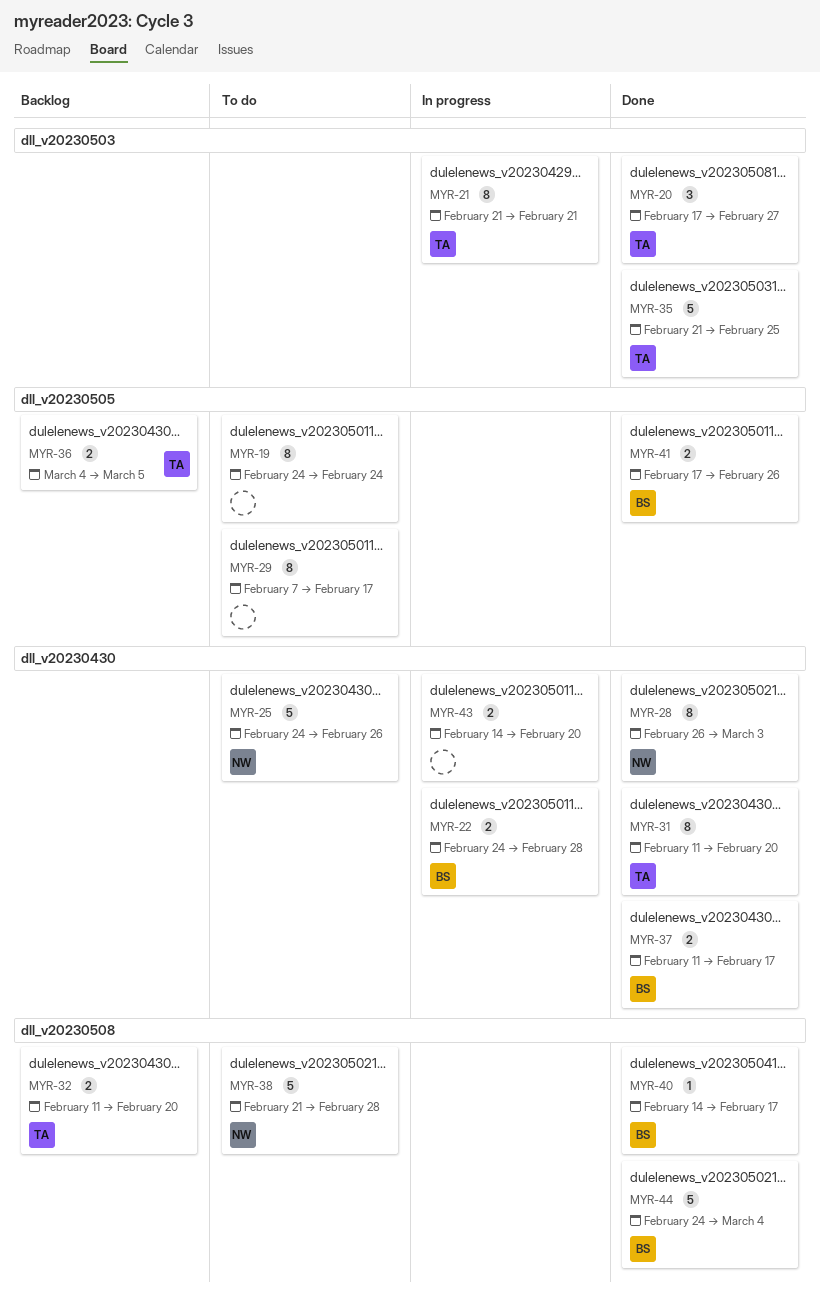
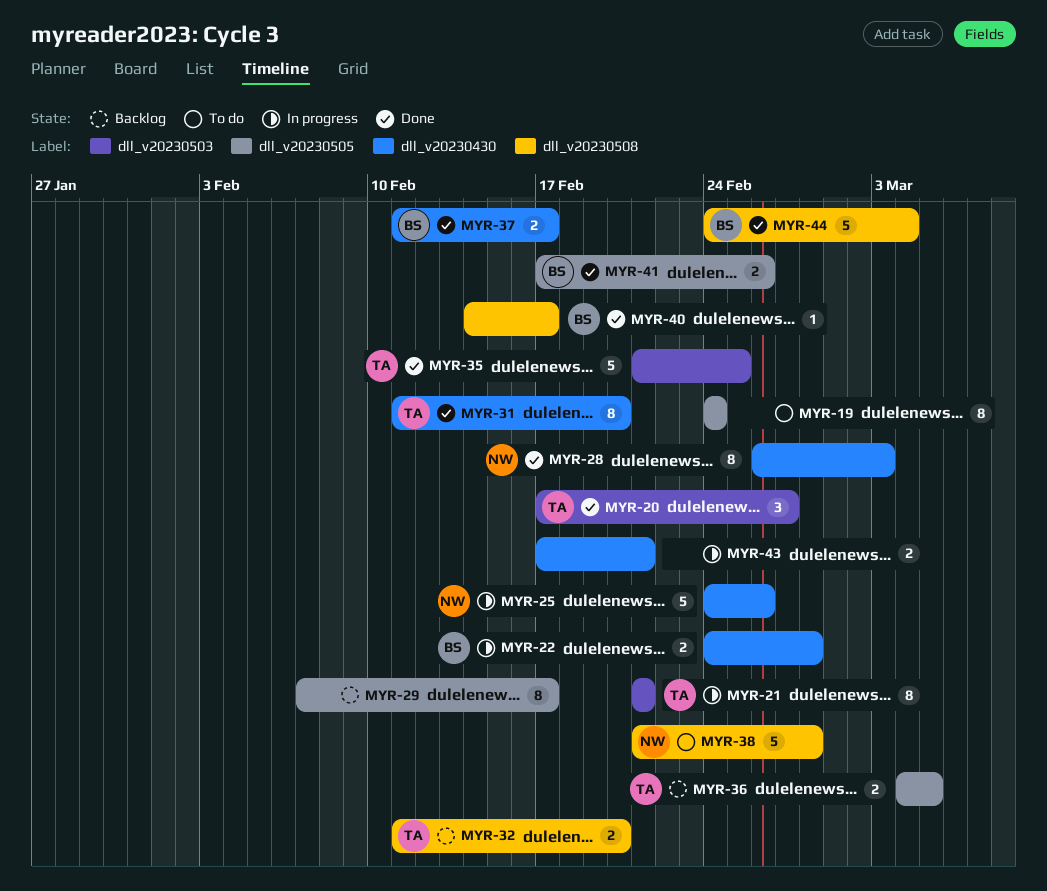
MYR-25, status: To do -> In progress
MYR-29, status: To do -> Backlog
MYR-43, start: Feb 14 -> Feb 17
MYR-43, due: Feb 20 -> Feb 21

